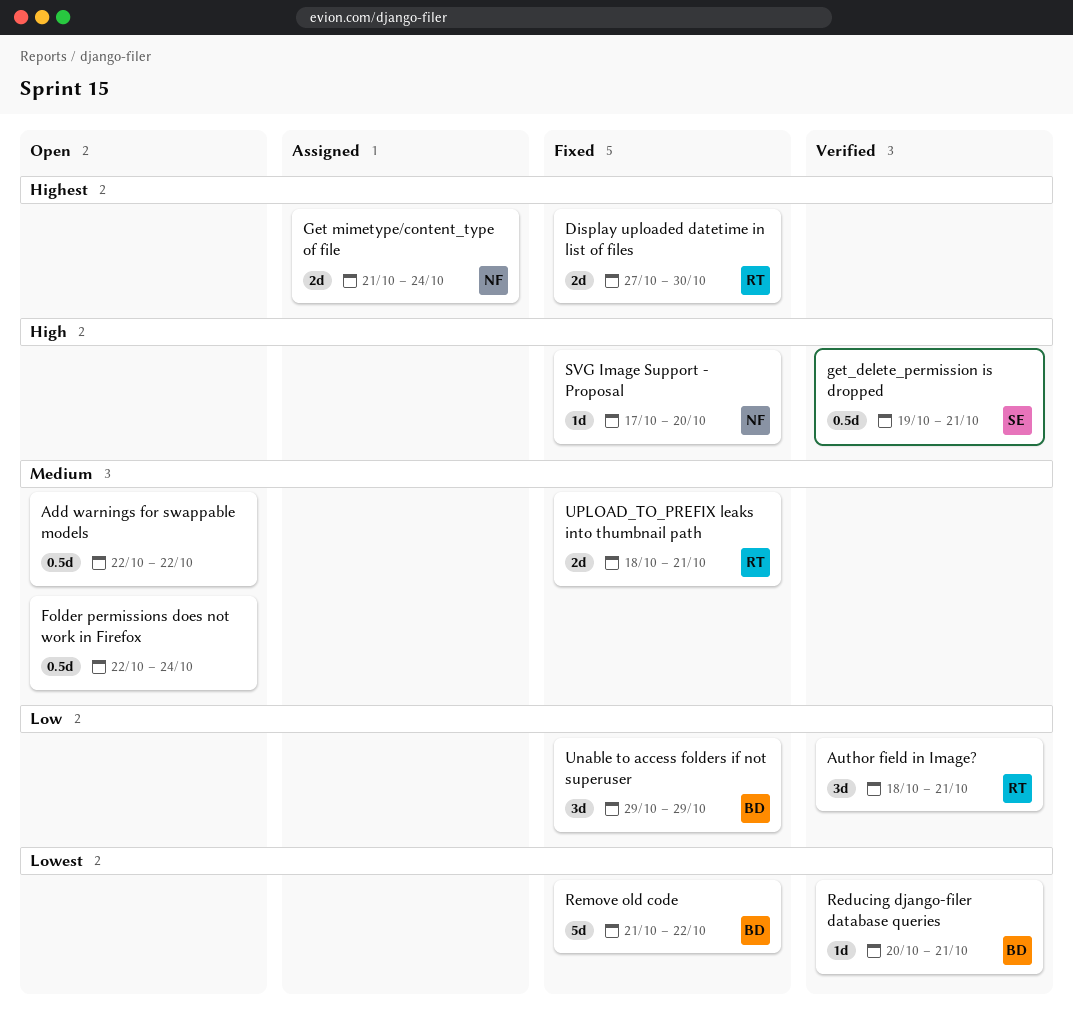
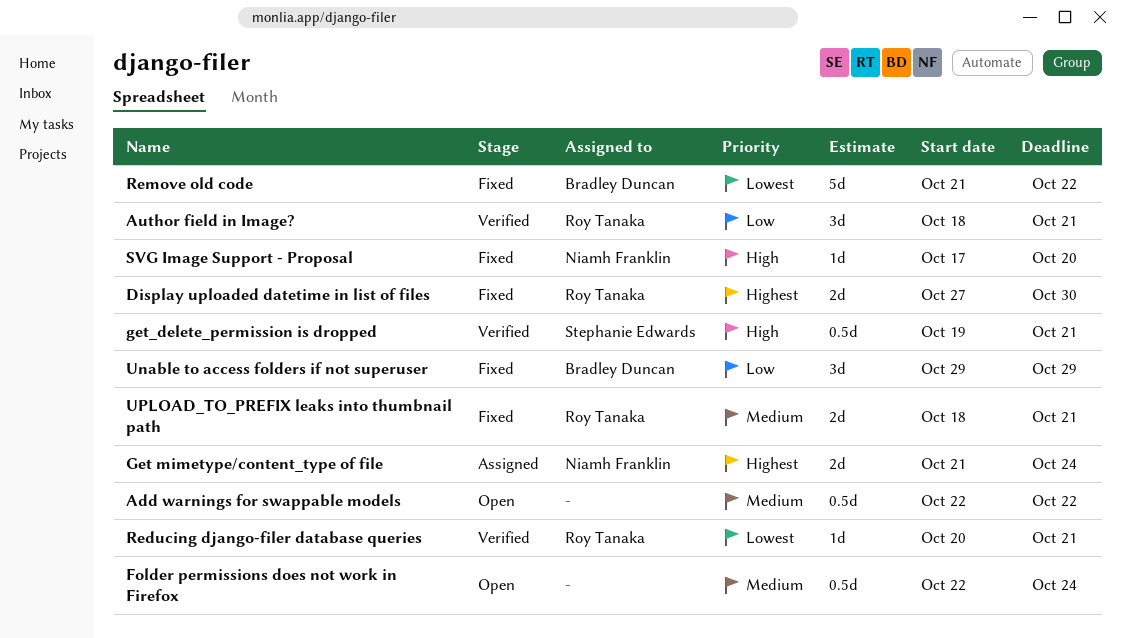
Reducing django-filer database queries, owner: Bradley Duncan -> Roy Tanaka

